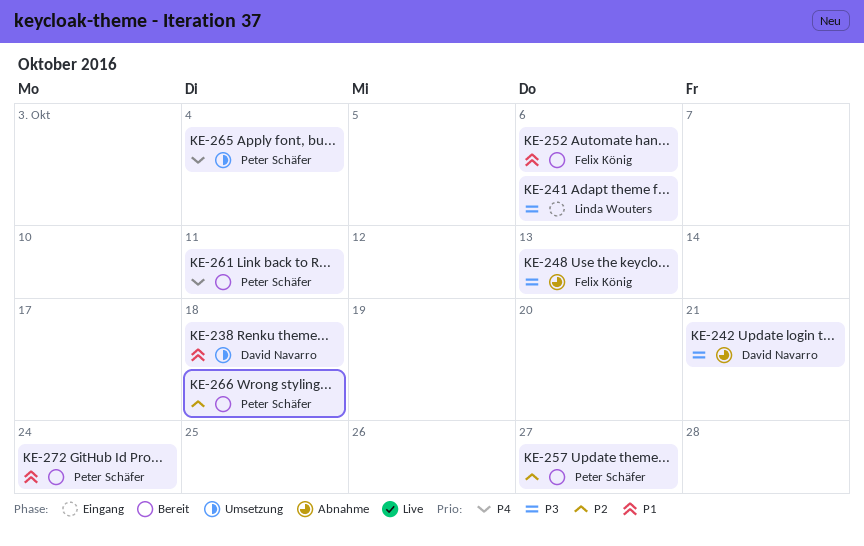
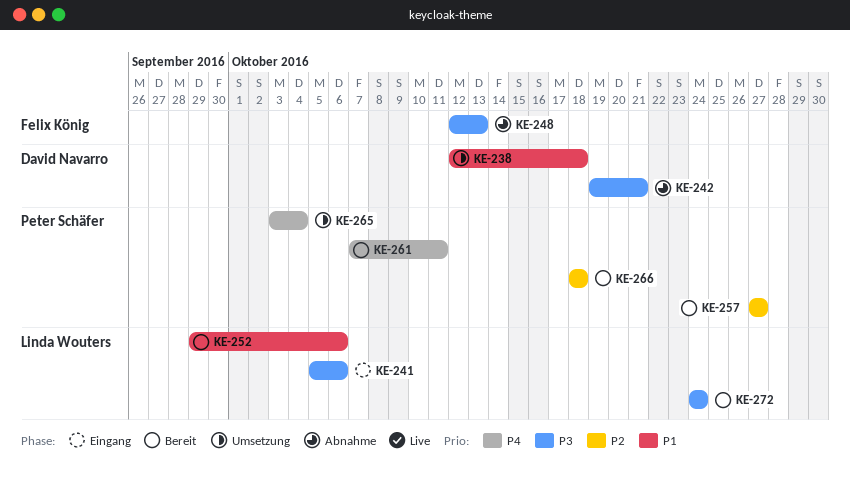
KE-252, owner: Felix König -> Linda Wouters
KE-272, owner: Peter Schäfer -> Linda Wouters
KE-272, priority: P1 -> P3

